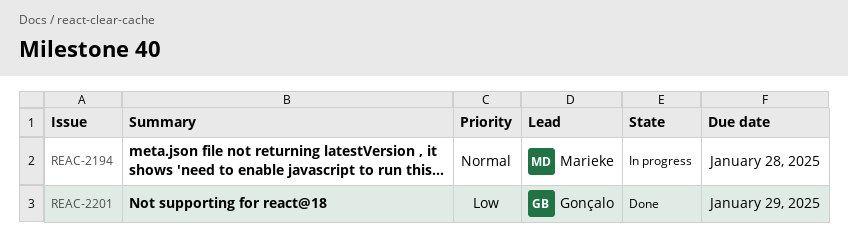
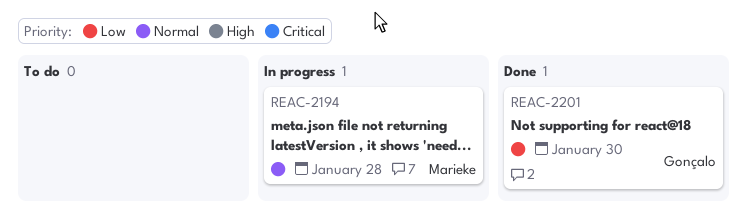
REAC-2201, due: Jan 29 -> Jan 30

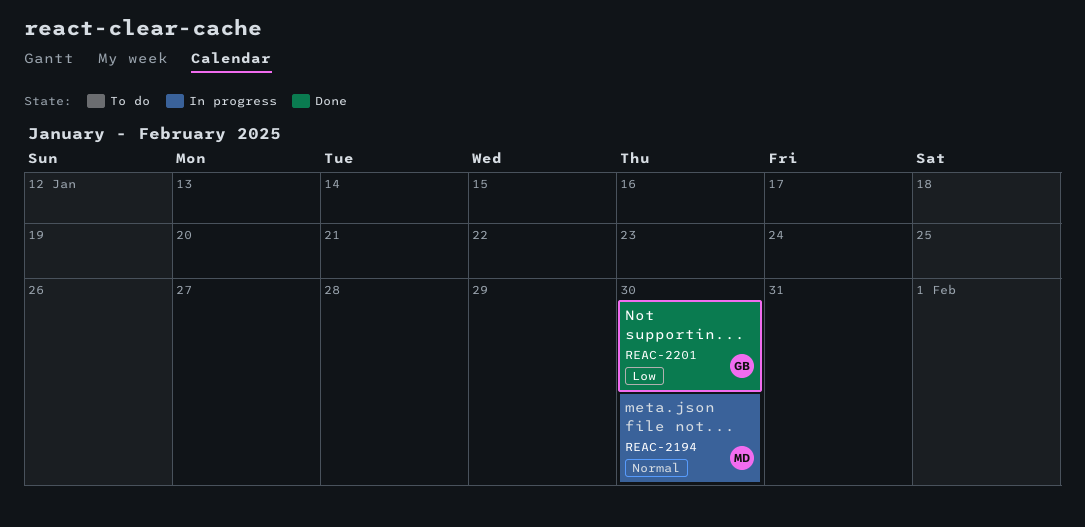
REAC-2194, due: Jan 28 -> Jan 30

